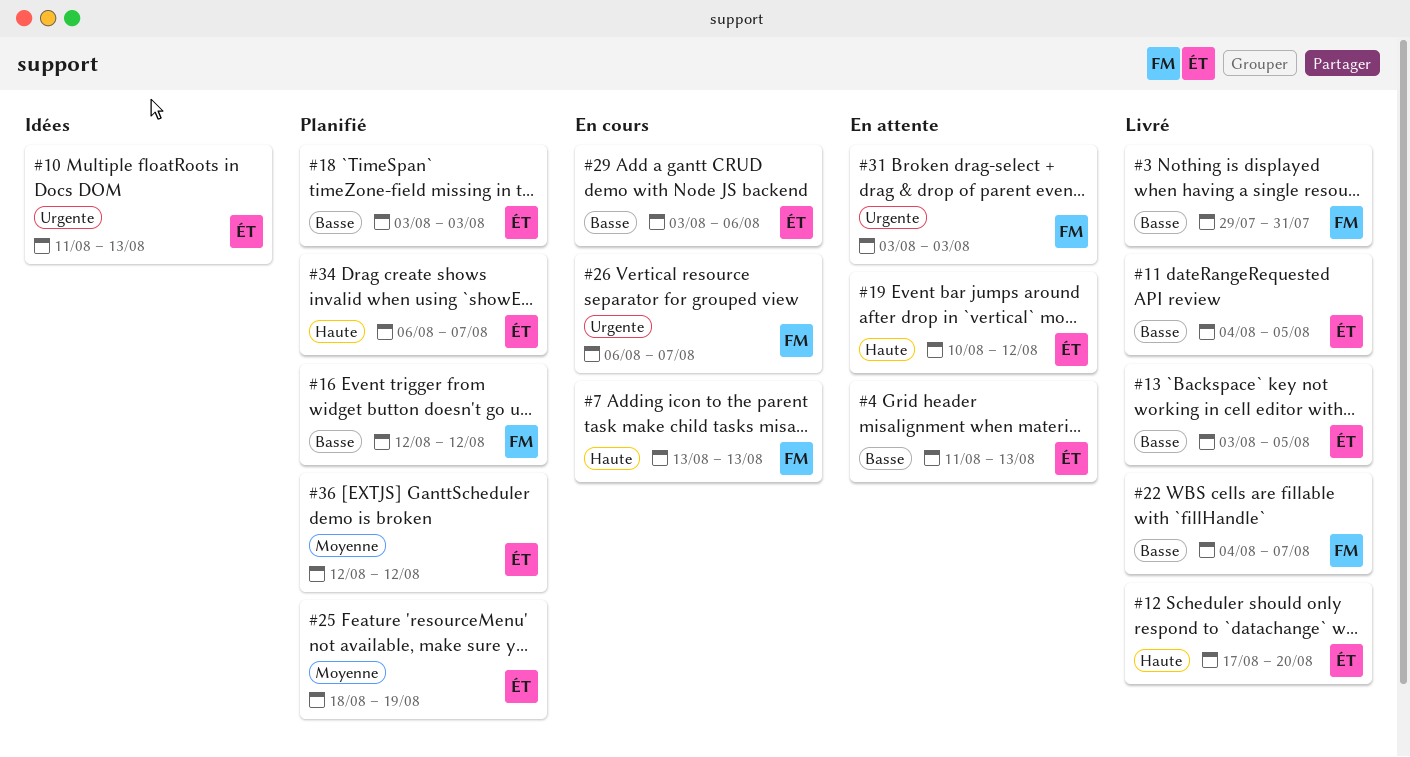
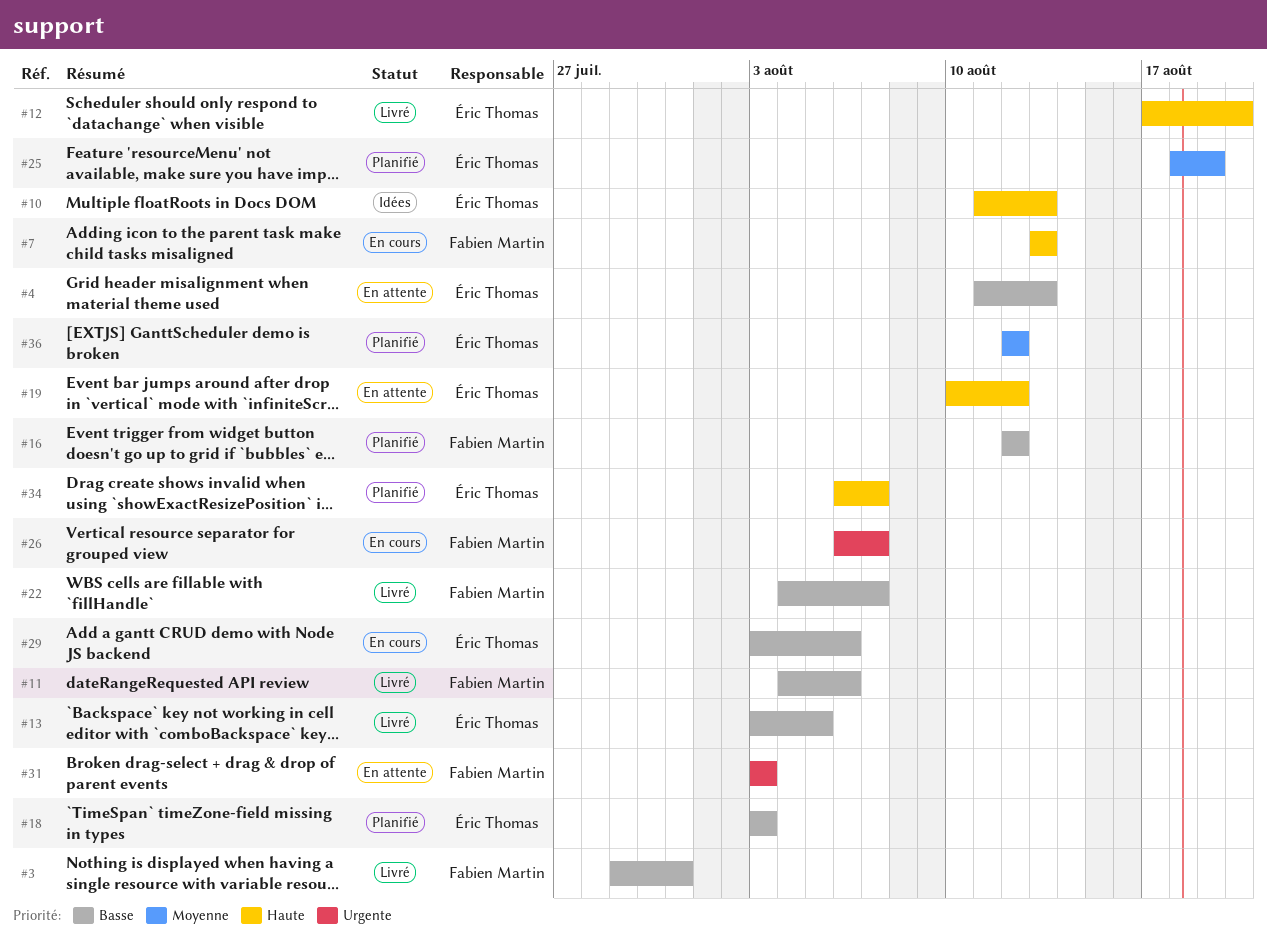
#10, priority: Urgente -> Haute
#11, owner: Éric Thomas -> Fabien Martin
#11, due: Aug 5 -> Aug 6

